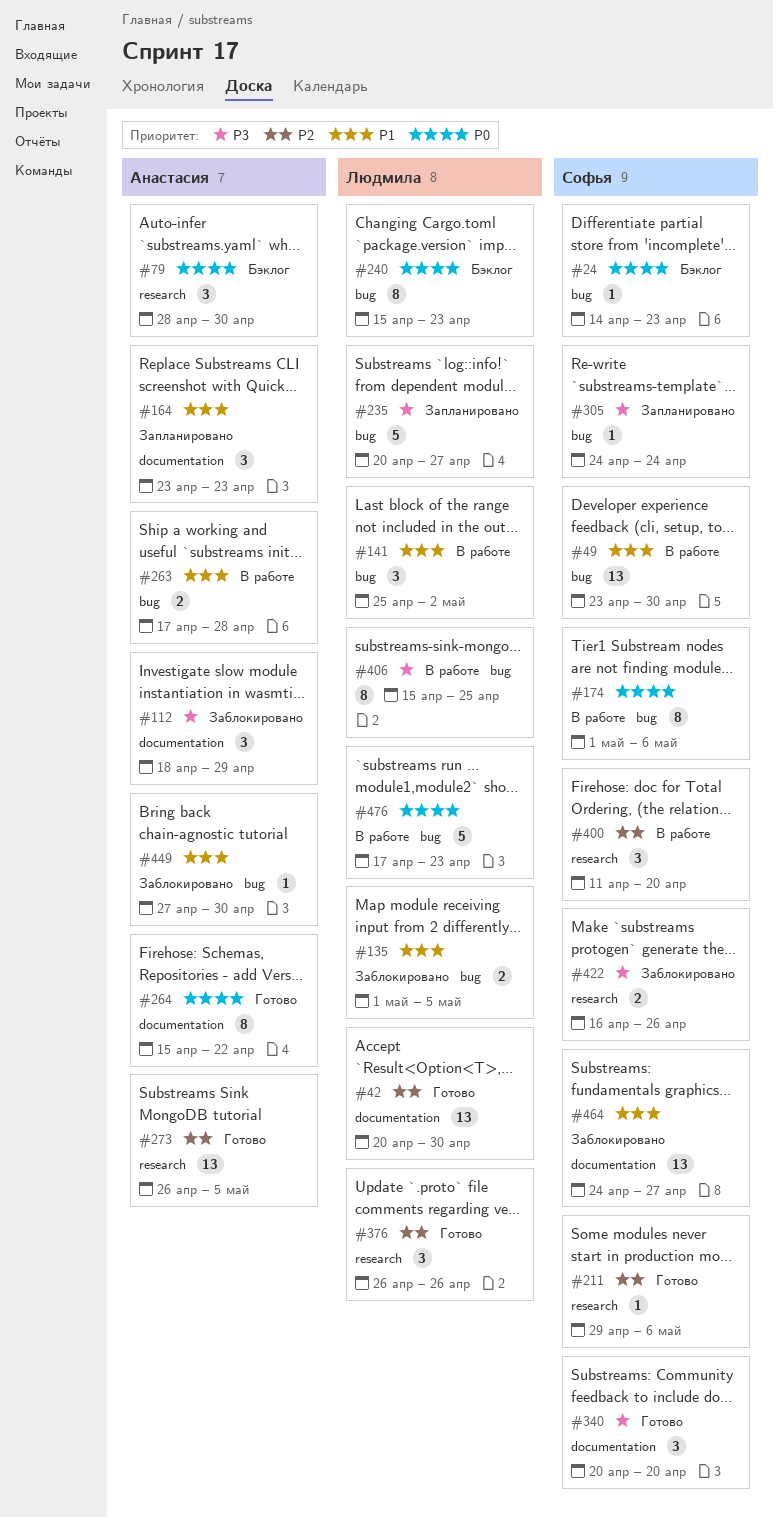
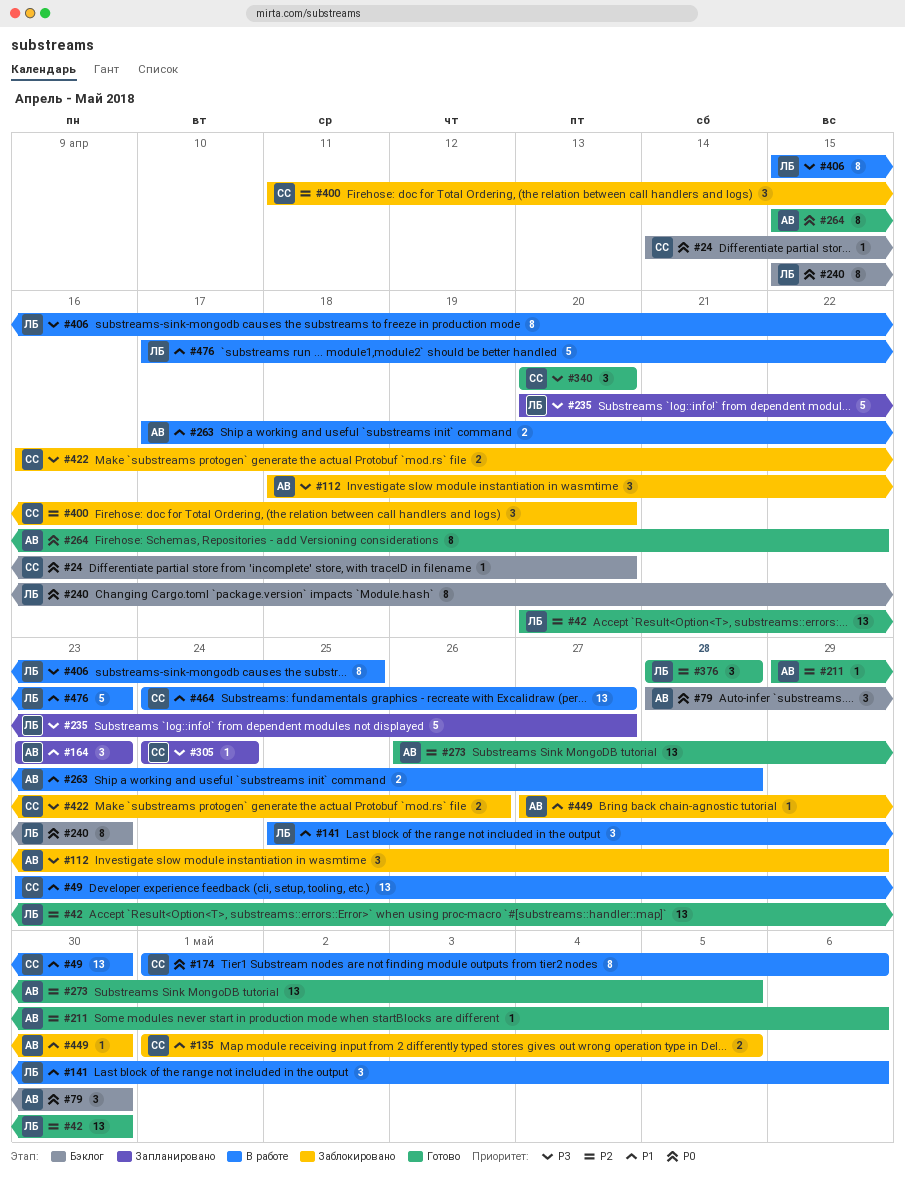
#24, due: Apr 23 -> Apr 20
#135, owner: Людмила -> Софья
#141, due: May 2 -> May 6
#211, owner: Софья -> Анастасия
#376, start: Apr 26 -> Apr 28
#376, due: Apr 26 -> Apr 28
#400, status: В работе -> Заблокировано
#464, status: Заблокировано -> В работе
#476, priority: P0 -> P1

